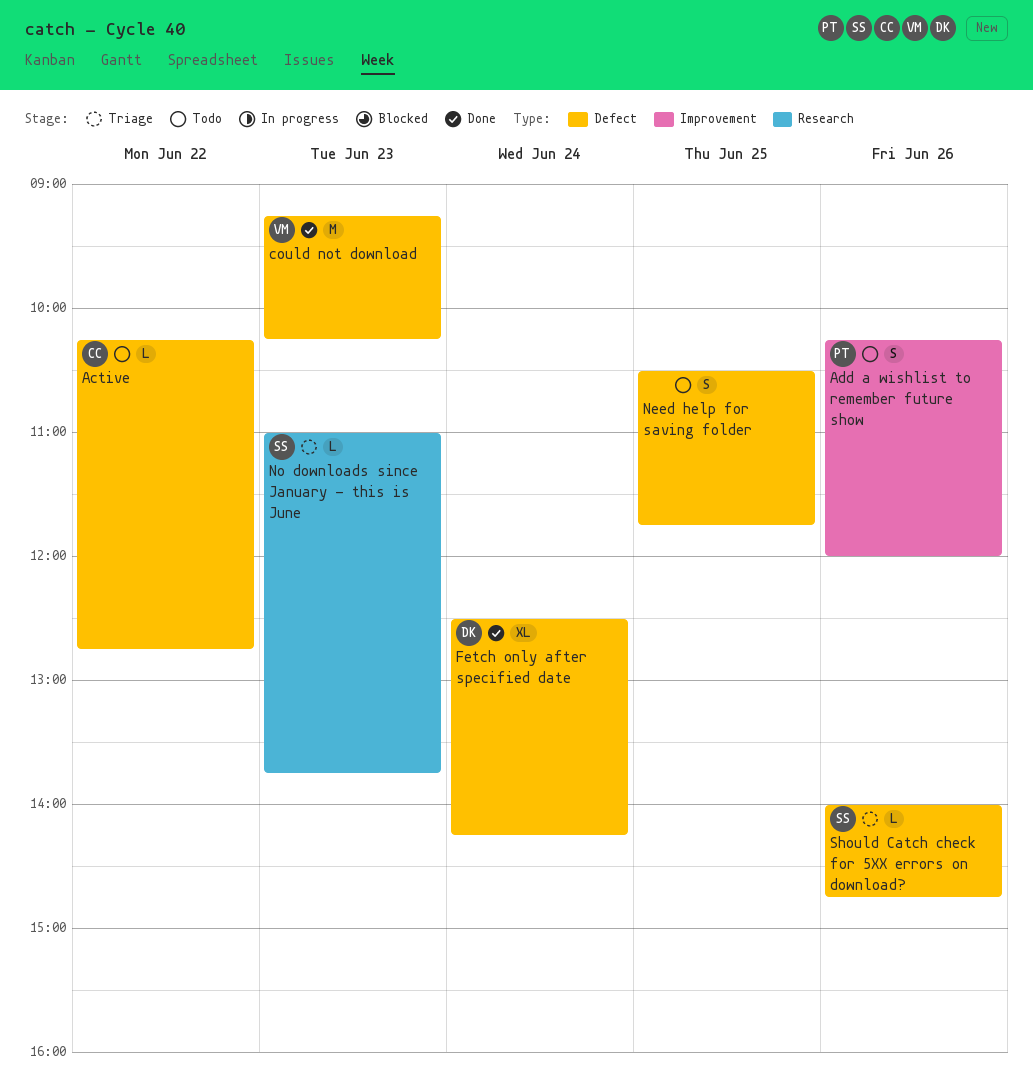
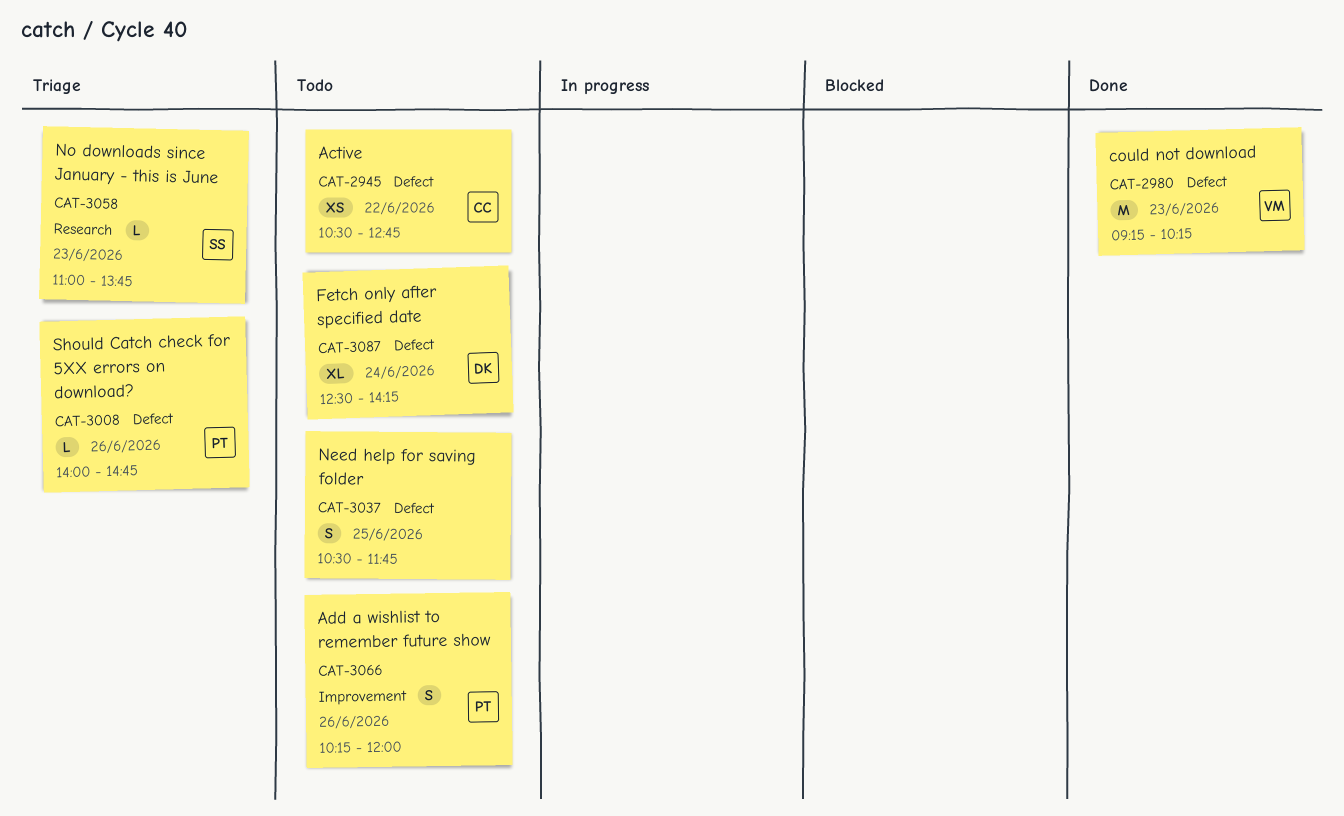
Active, estimate: L -> XS
Active, begins: 10:15 -> 10:30
Fetch only after specified date, status: Done -> Todo
Should Catch check for 5XX errors on download?, owner: SS -> PT

